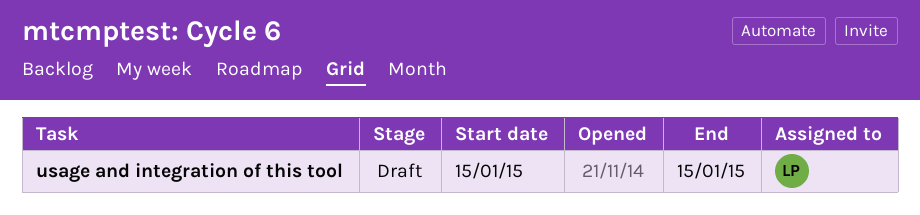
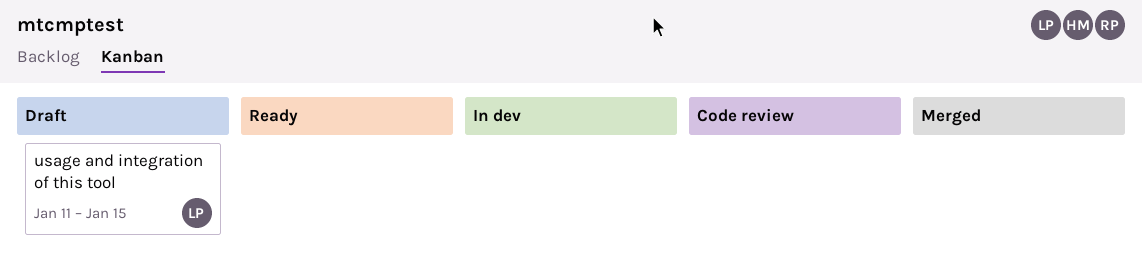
usage and integration of this tool, start: Jan 15 -> Jan 11

